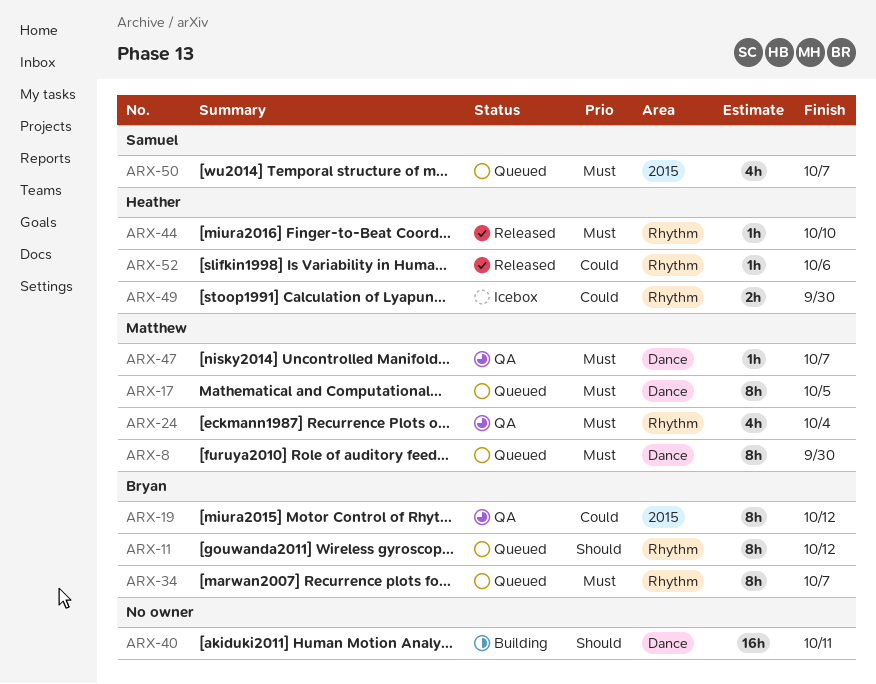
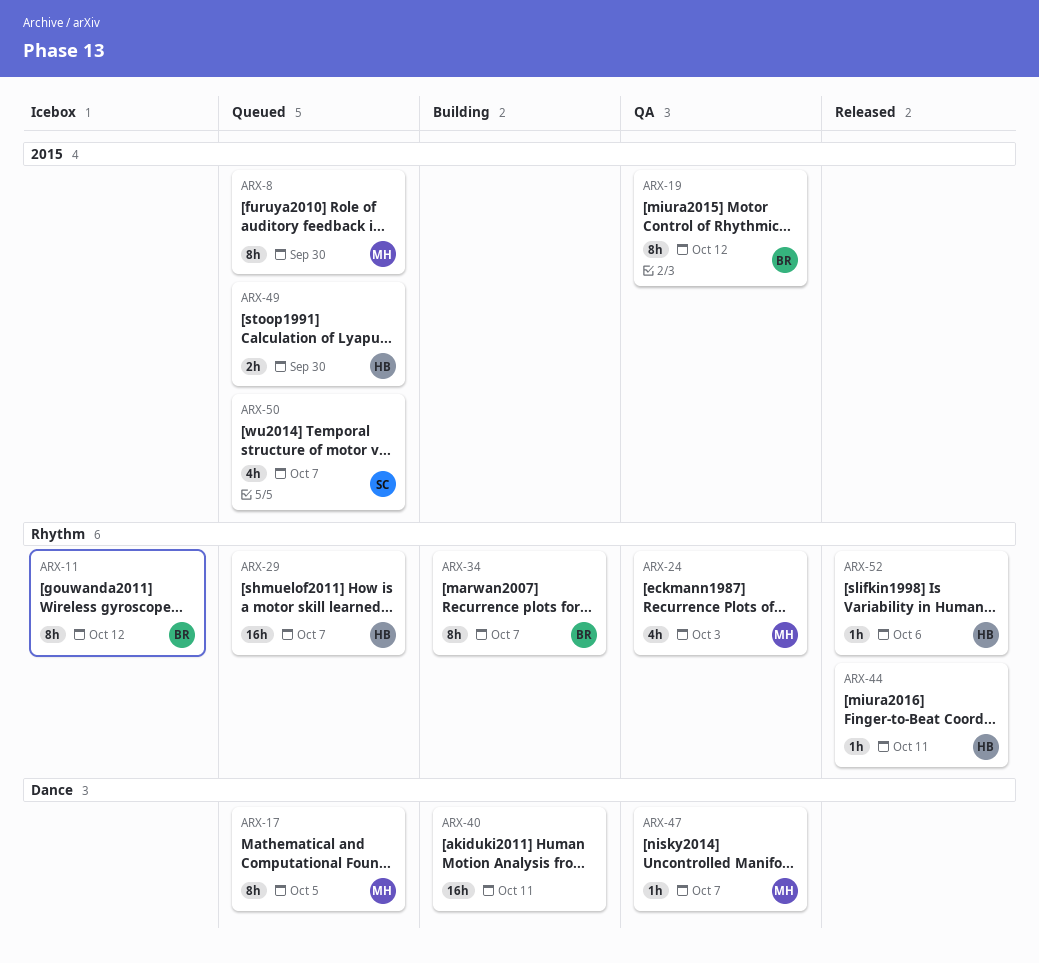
ARX-8, label: Dance -> 2015
ARX-11, status: Queued -> Icebox
ARX-24, due: Oct 4 -> Oct 3
ARX-29: none -> present
ARX-34, status: Queued -> Building
ARX-44, due: Oct 10 -> Oct 11
ARX-49, status: Icebox -> Queued
ARX-49, label: Rhythm -> 2015

